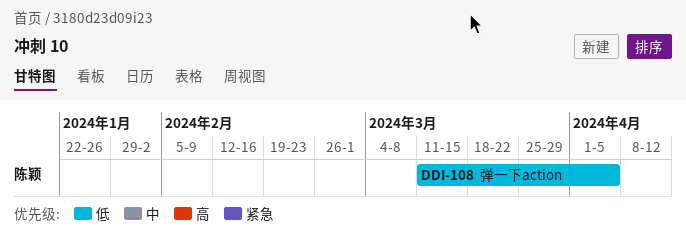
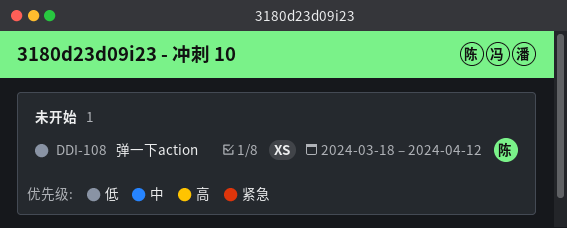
DDI-108, start: Mar 11 -> Mar 18
DDI-108, due: Apr 5 -> Apr 12

